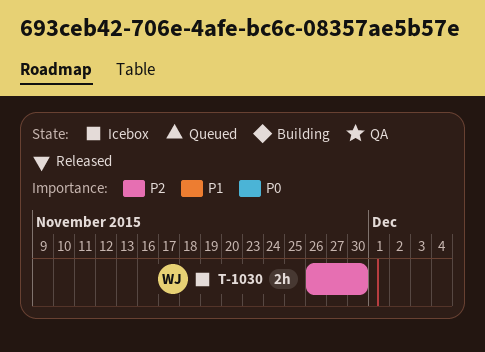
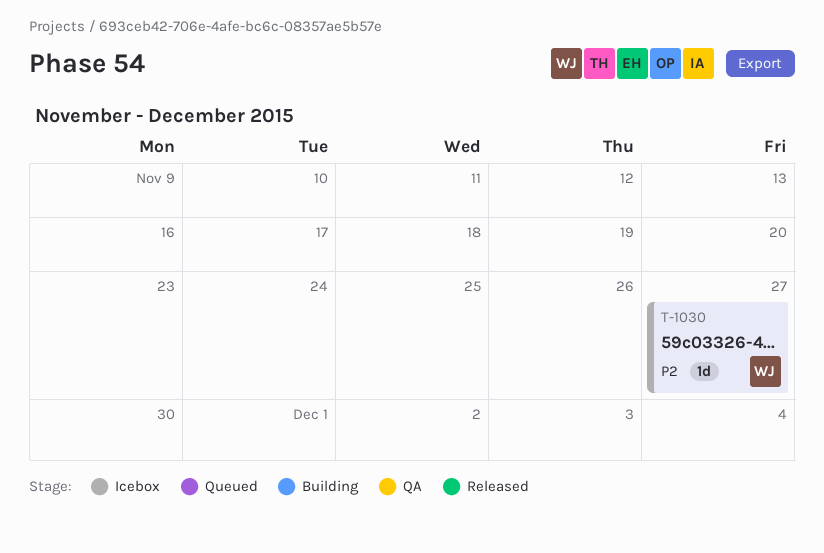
T-1030, estimate: 2h -> 1d
T-1030, due: Nov 30 -> Nov 27

